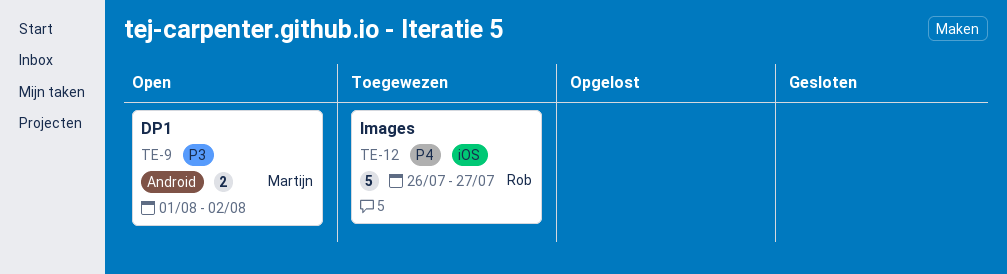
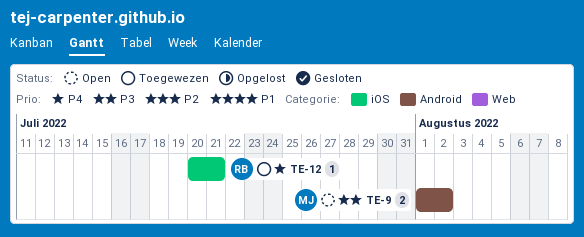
TE-12, estimate: 5 -> 1
TE-12, start: Jul 26 -> Jul 20
TE-12, due: Jul 27 -> Jul 21

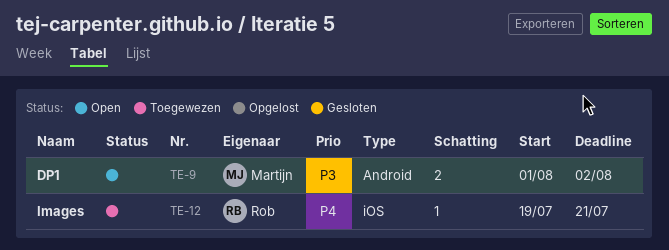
TE-12, start: Jul 20 -> Jul 19

